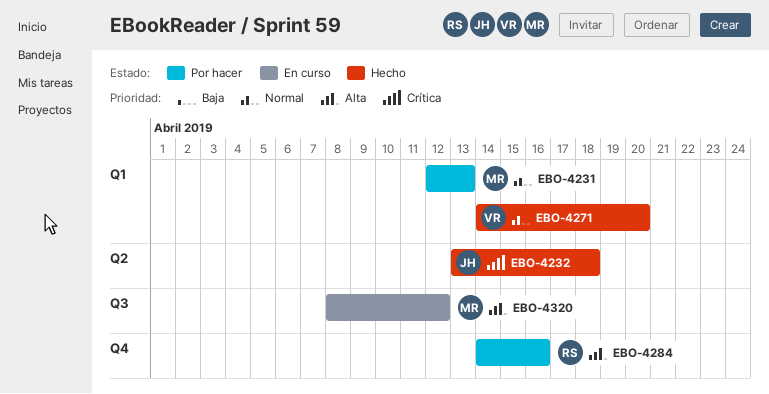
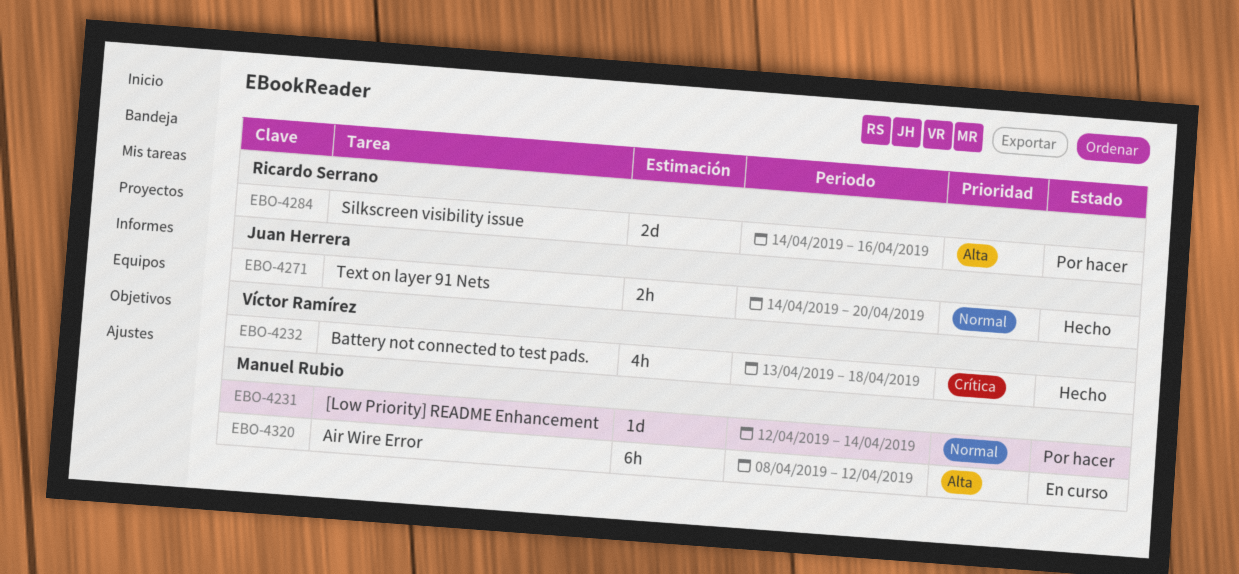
EBO-4231, due: Apr 13 -> Apr 14
EBO-4232, owner: Juan Herrera -> Víctor Ramírez
EBO-4271, owner: Víctor Ramírez -> Juan Herrera

